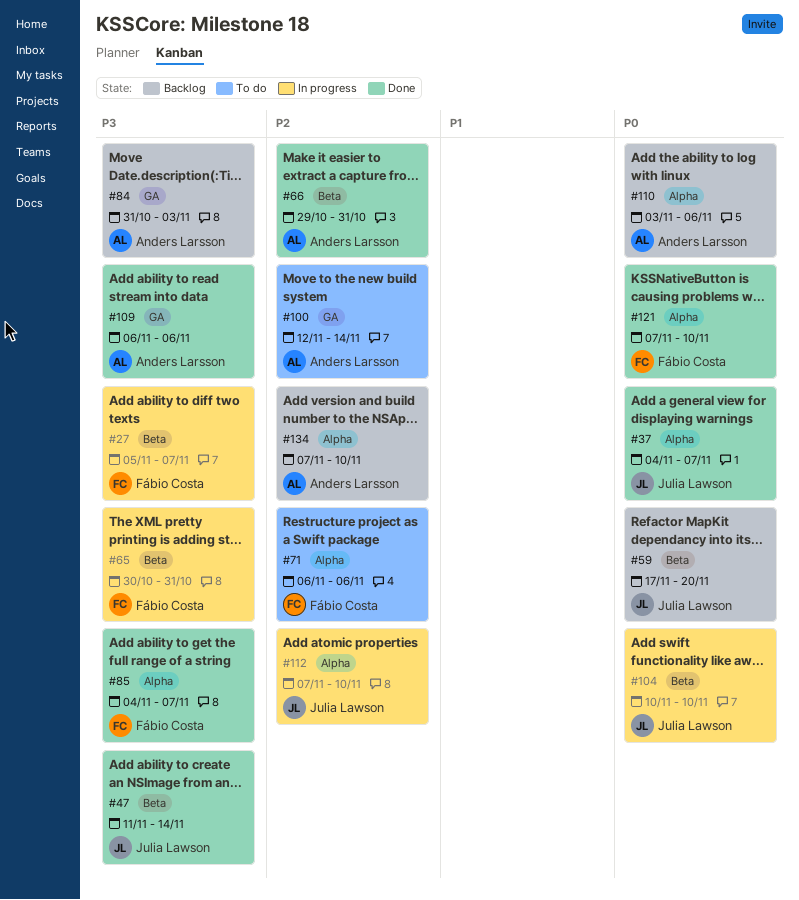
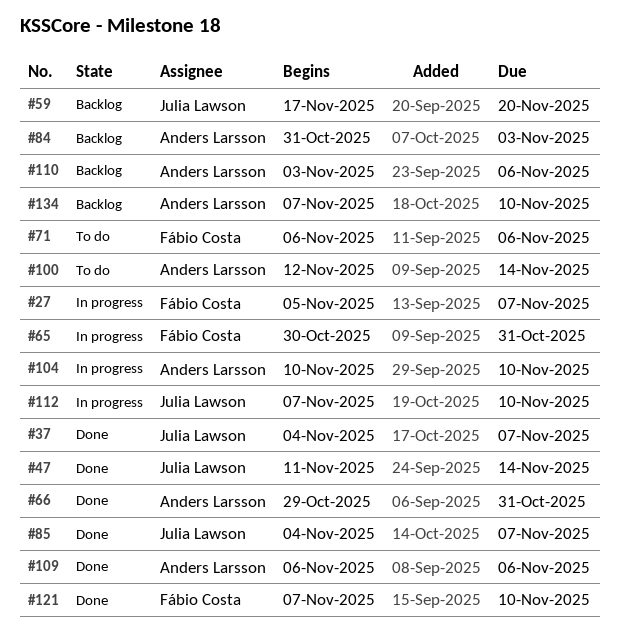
#85, owner: Fábio Costa -> Julia Lawson
#104, owner: Julia Lawson -> Anders Larsson

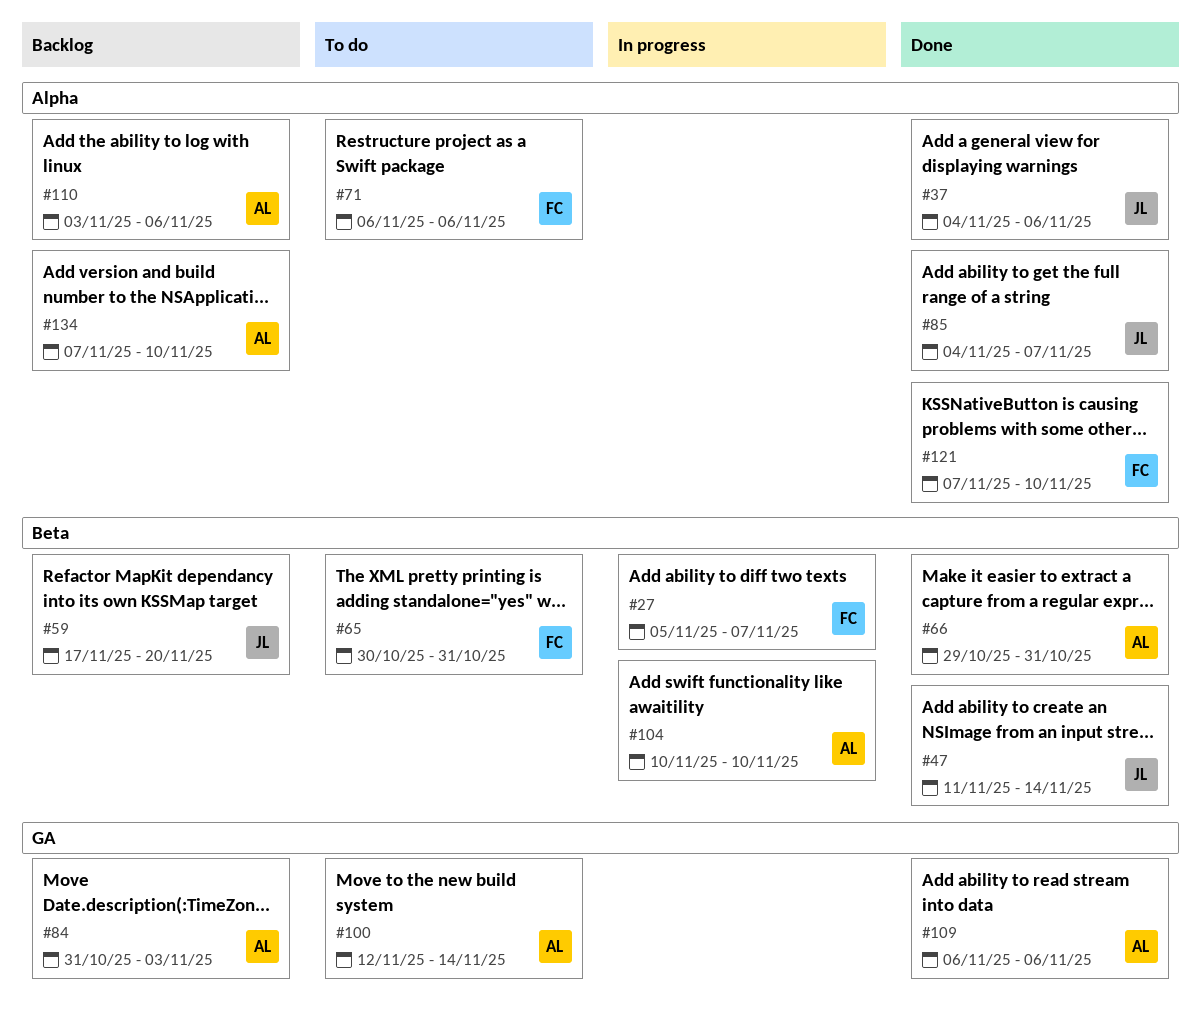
#37, due: Nov 7 -> Nov 6
#65, status: In progress -> To do
#112: present -> none

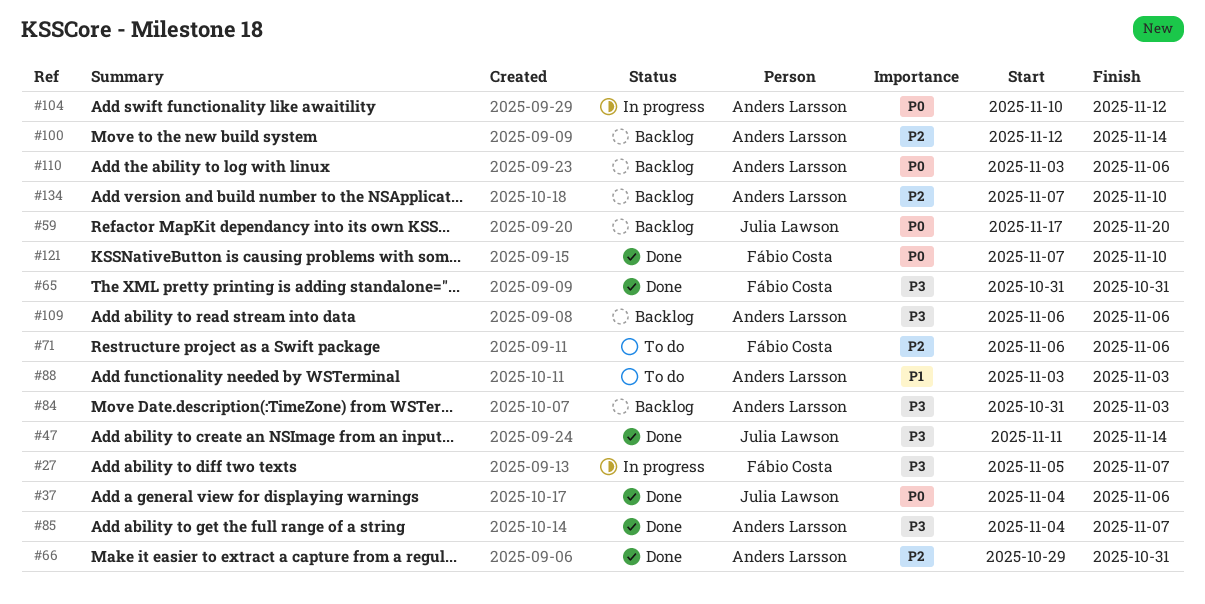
#65, status: To do -> Done
#65, start: Oct 30 -> Oct 31
#85, owner: Julia Lawson -> Anders Larsson
#88: none -> present
#100, status: To do -> Backlog
#104, due: Nov 10 -> Nov 12
#109, status: Done -> Backlog

